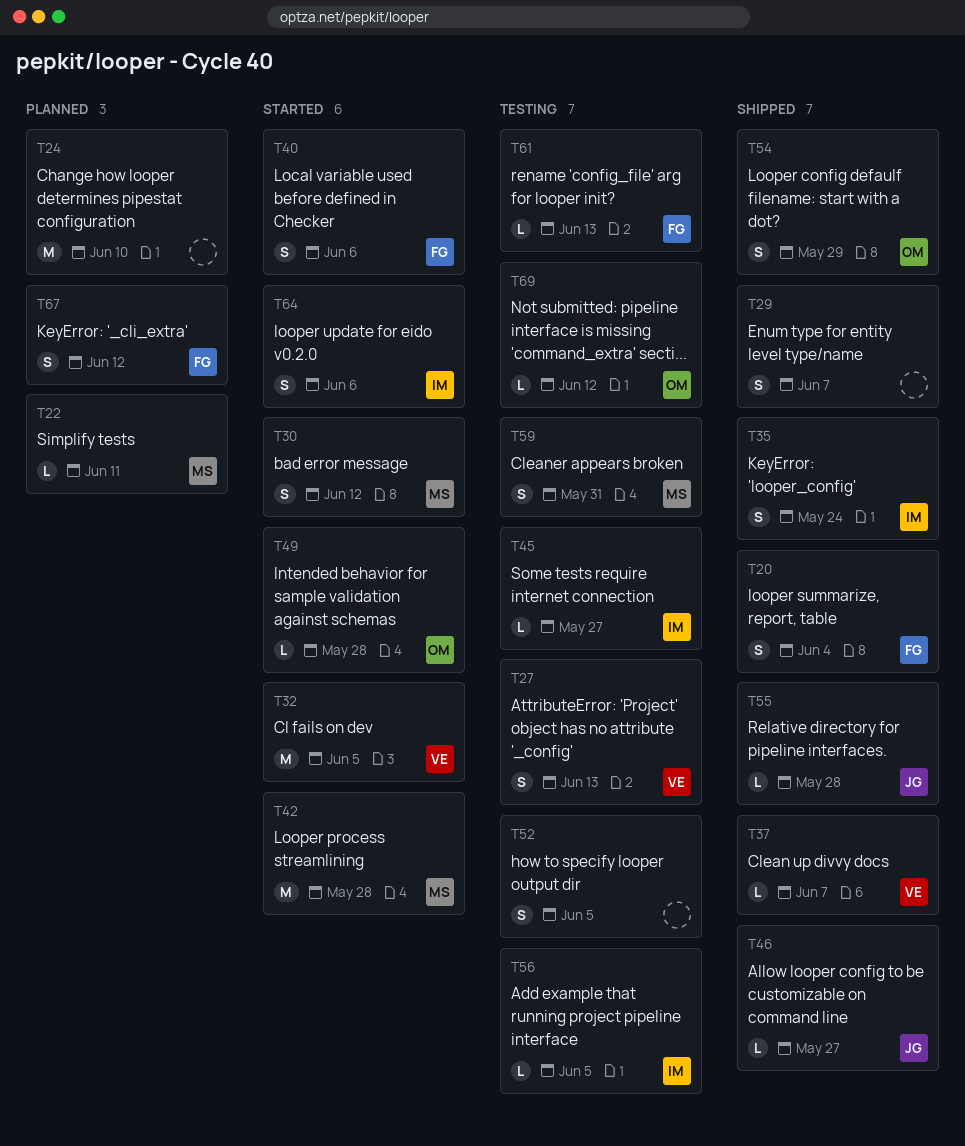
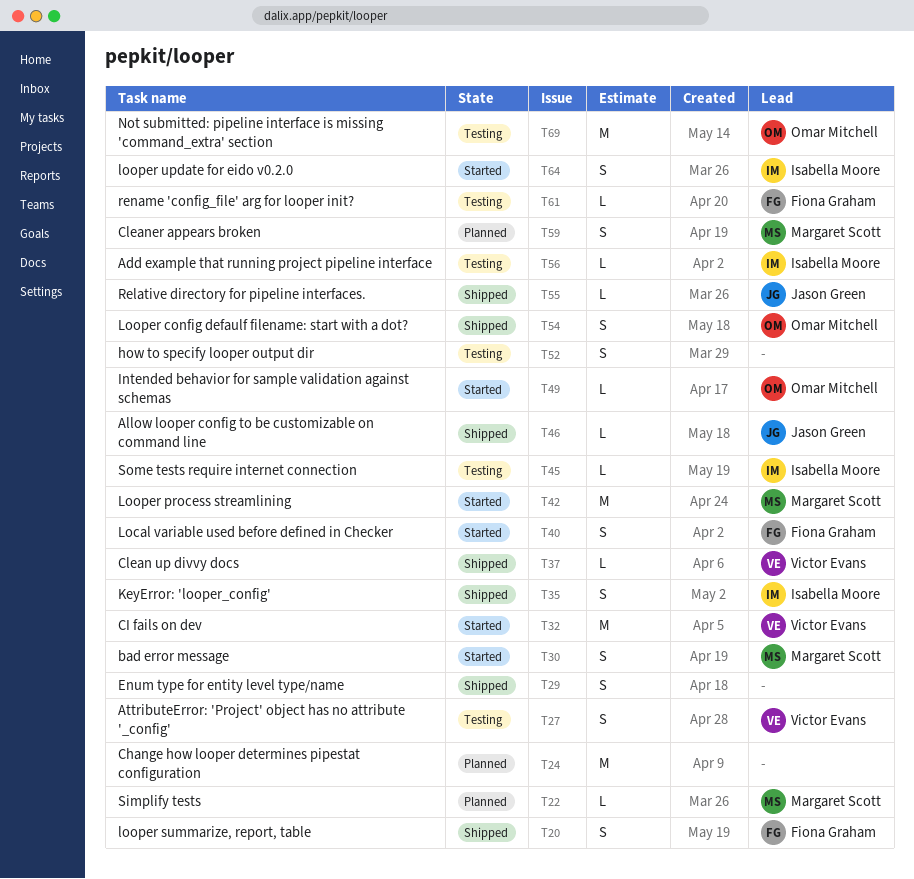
T59, status: Testing -> Planned
T67: present -> none
T69, estimate: L -> M

